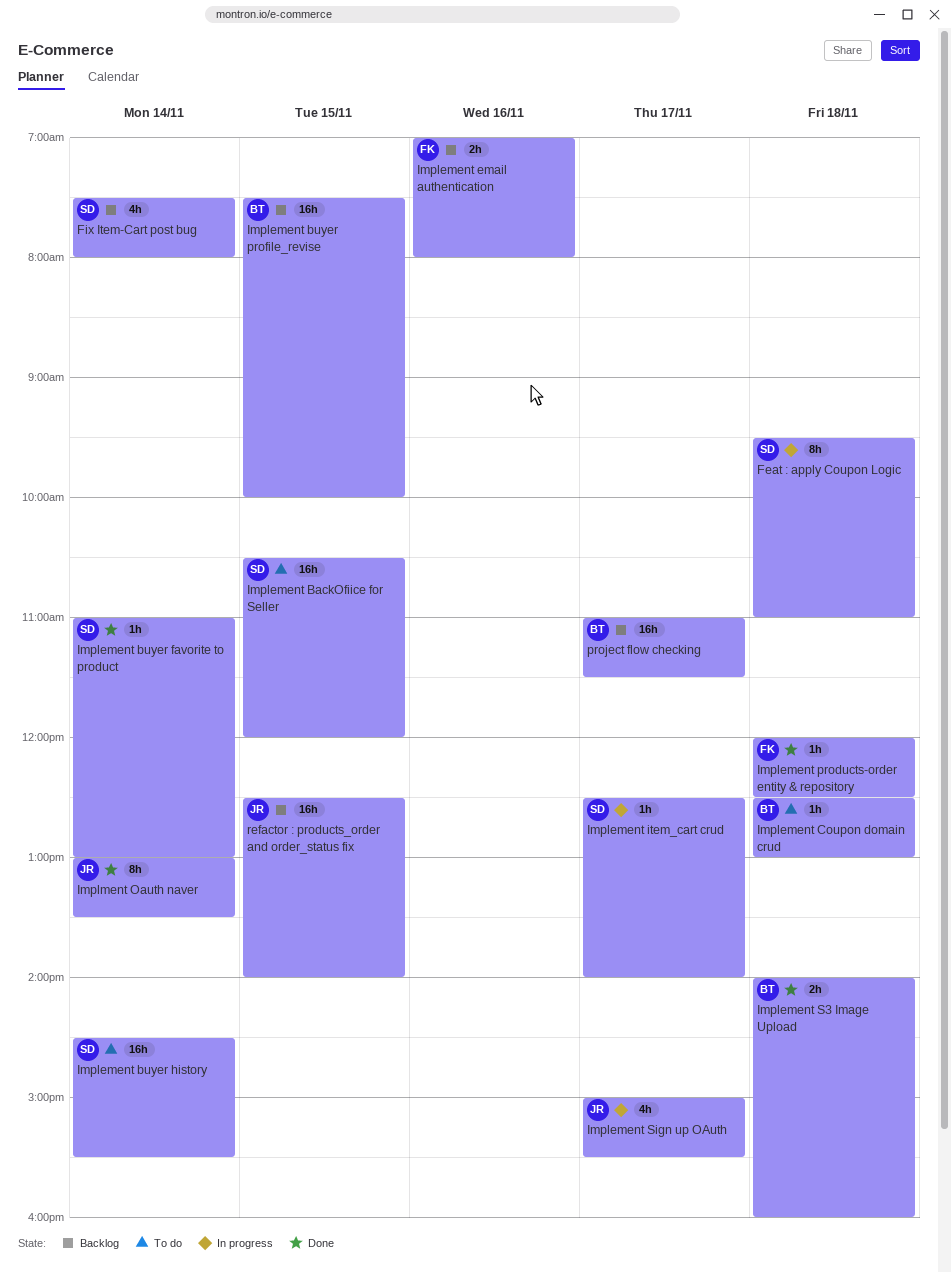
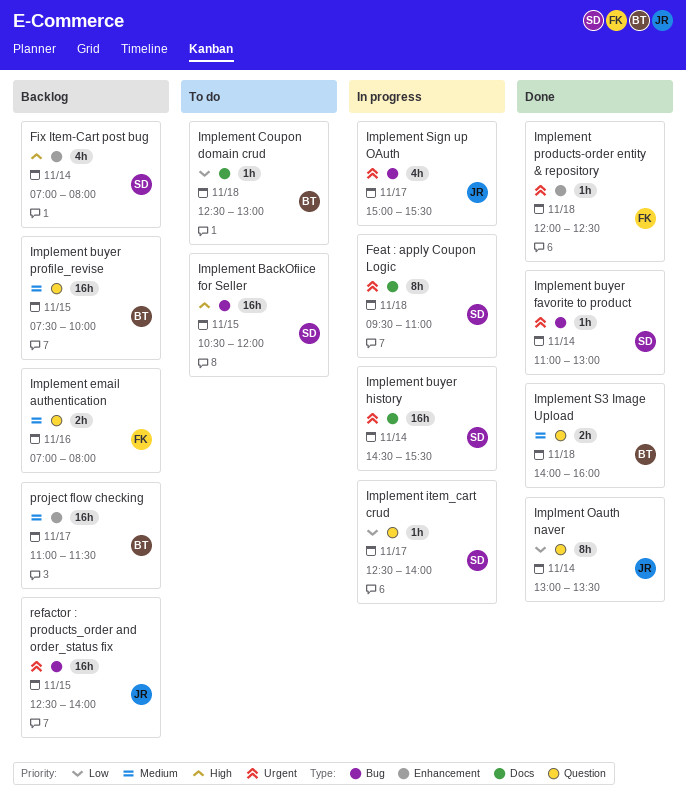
Fix Item-Cart post bug, begins: 07:30 -> 07:00
Implement buyer history, status: To do -> In progress

